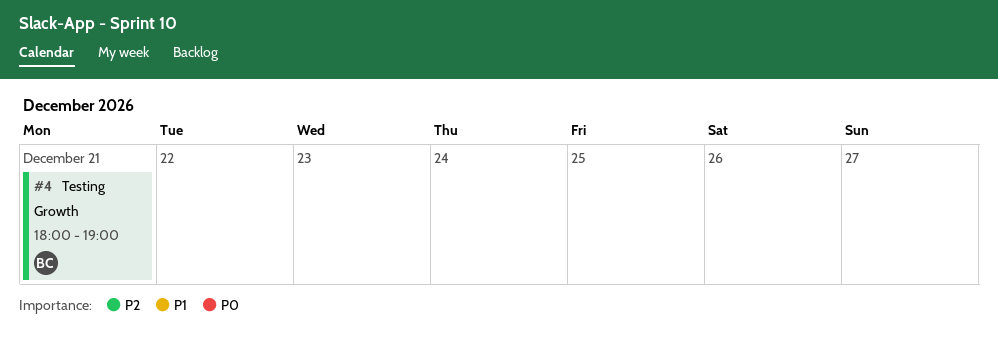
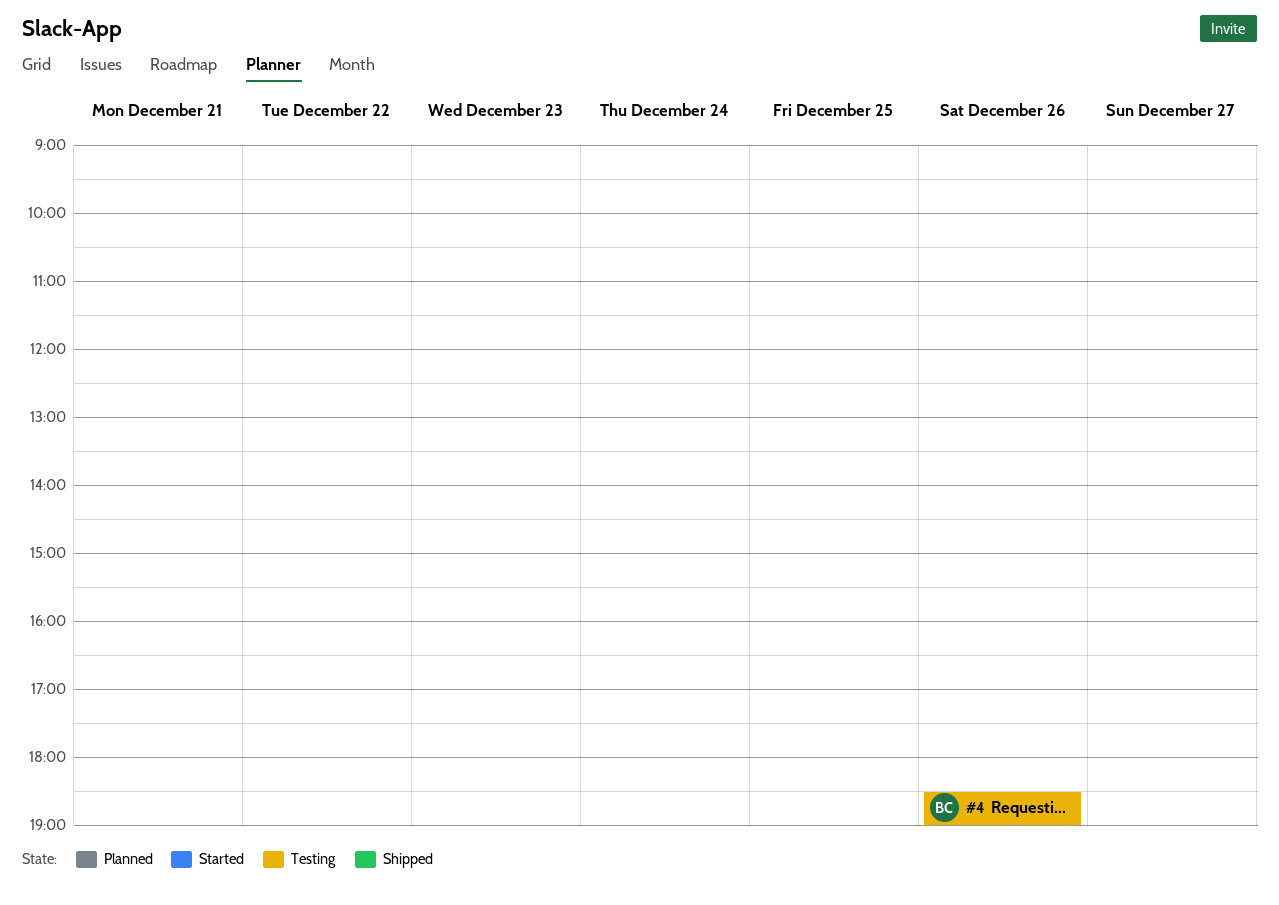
#4, day: Dec 21 -> Dec 26
#4, begins: 18:00 -> 18:30

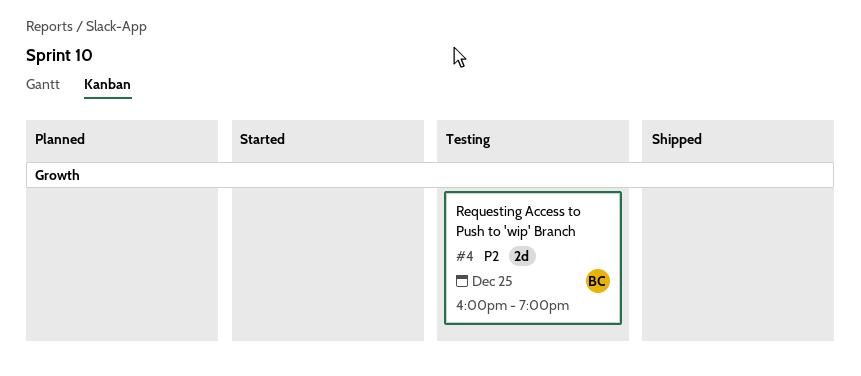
#4, day: Dec 26 -> Dec 25
#4, begins: 18:30 -> 16:00

